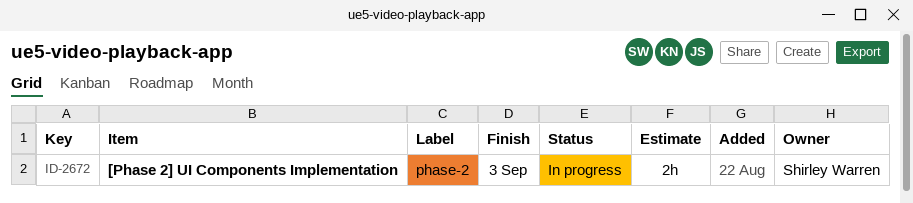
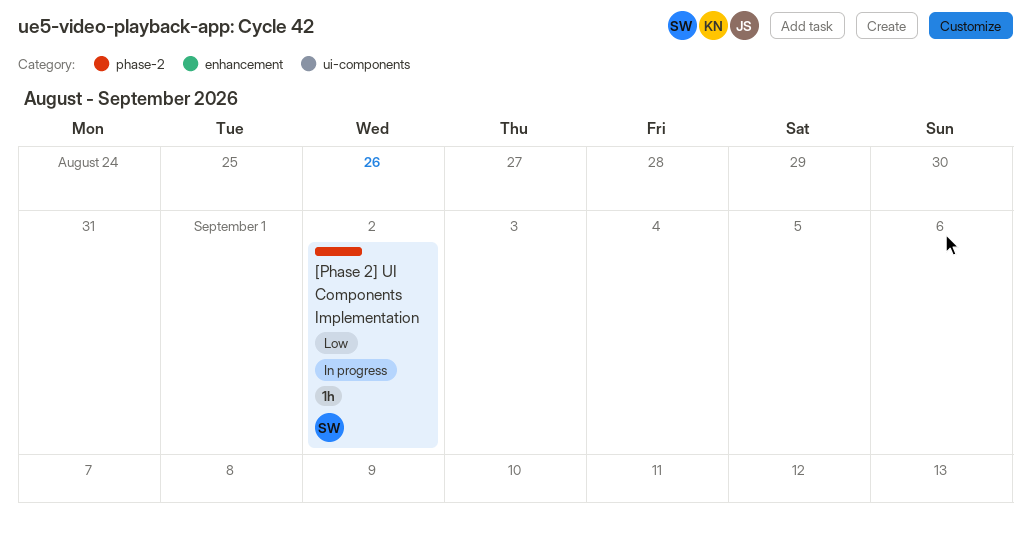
[Phase 2] UI Components Implementation, estimate: 2h -> 1h
[Phase 2] UI Components Implementation, due: Sep 3 -> Sep 2

